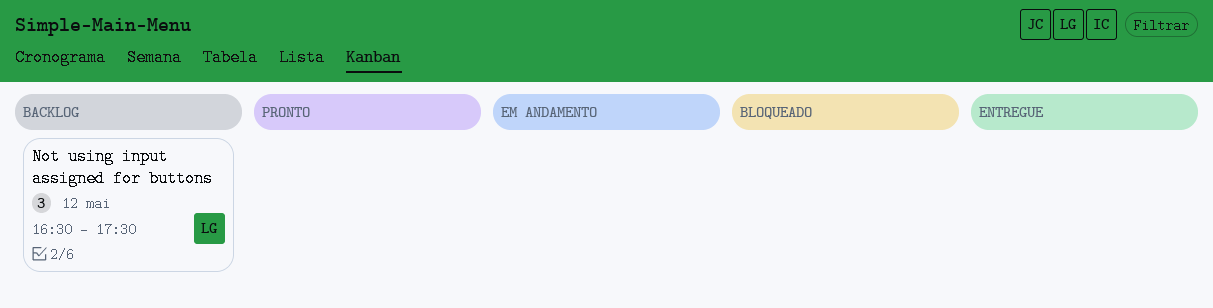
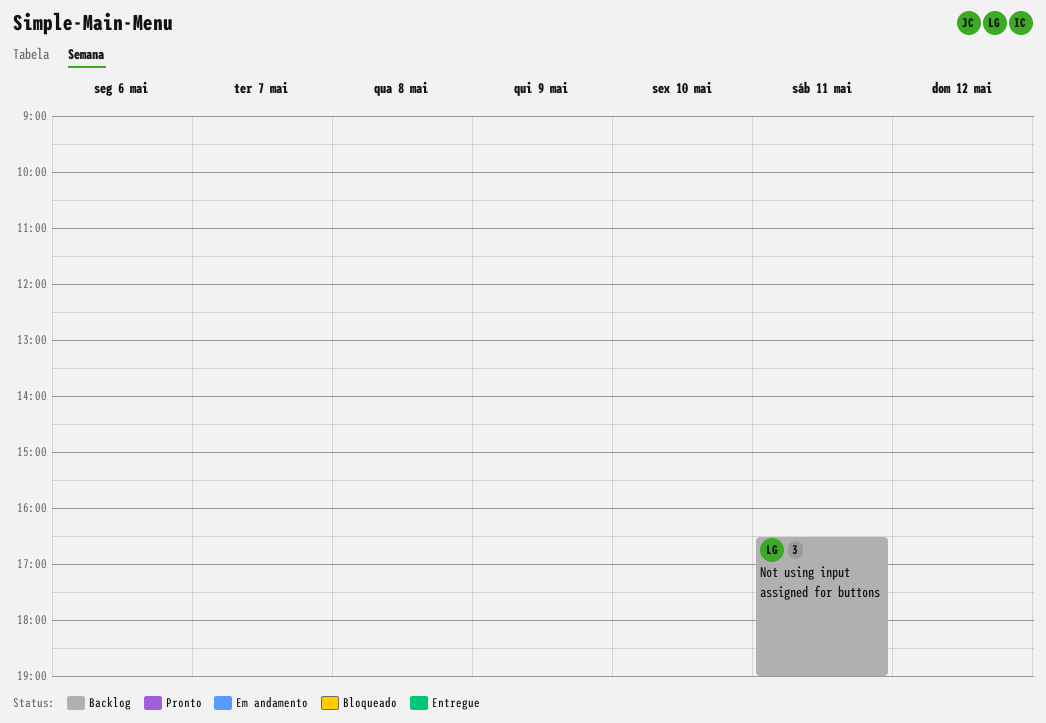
Not using input assigned for buttons, day: May 12 -> May 11
Not using input assigned for buttons, ends: 17:30 -> 19:00

